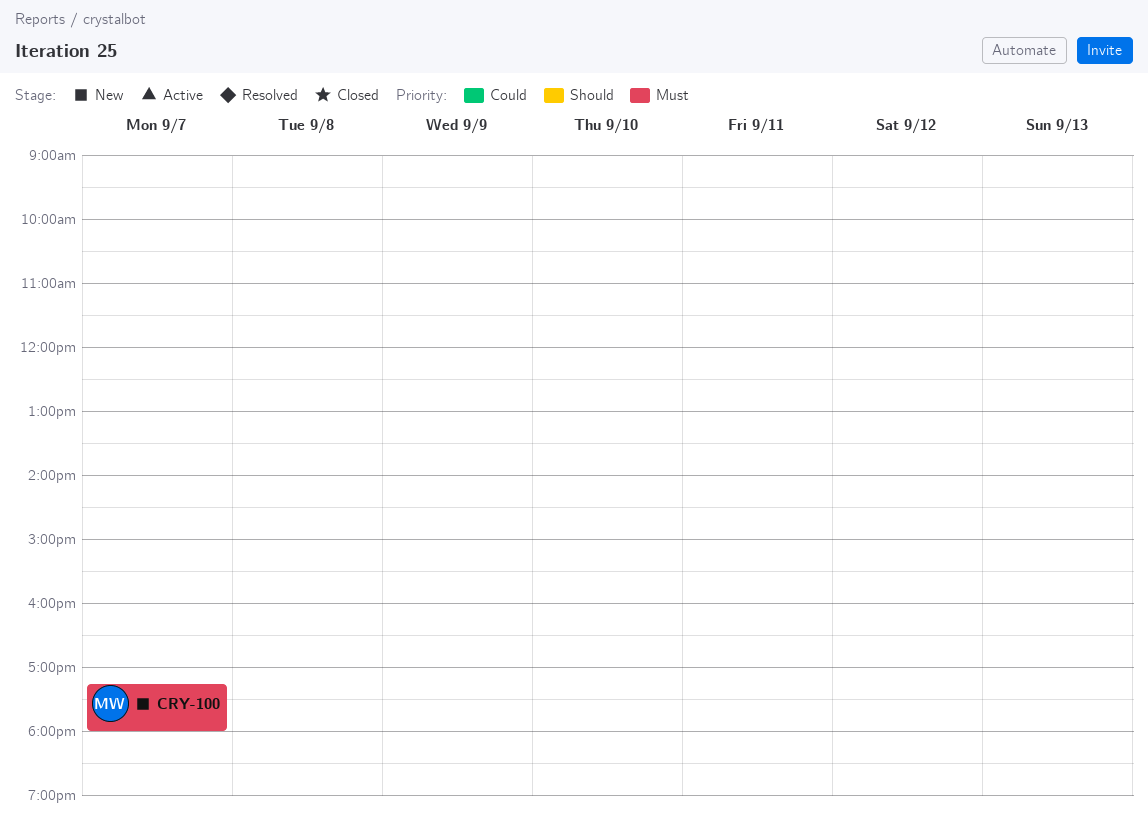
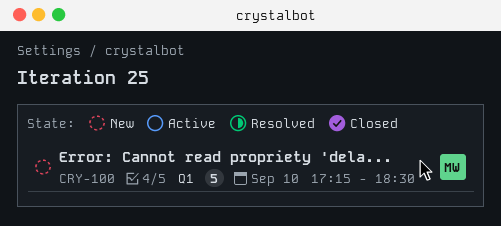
CRY-100, day: Sep 7 -> Sep 10
CRY-100, ends: 18:00 -> 18:30

